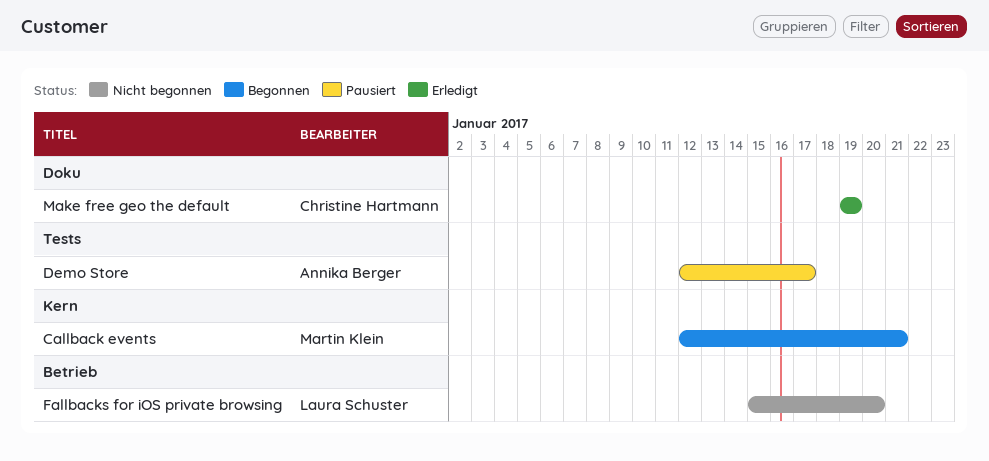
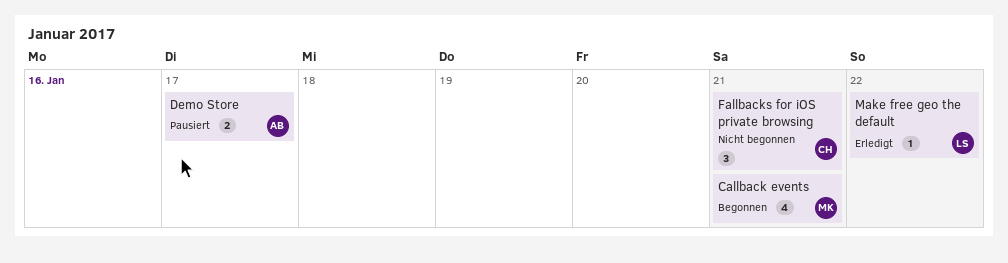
Fallbacks for iOS private browsing, owner: Laura Schuster -> Christine Hartmann
Fallbacks for iOS private browsing, due: Jan 20 -> Jan 21
Make free geo the default, owner: Christine Hartmann -> Laura Schuster
Make free geo the default, due: Jan 19 -> Jan 22

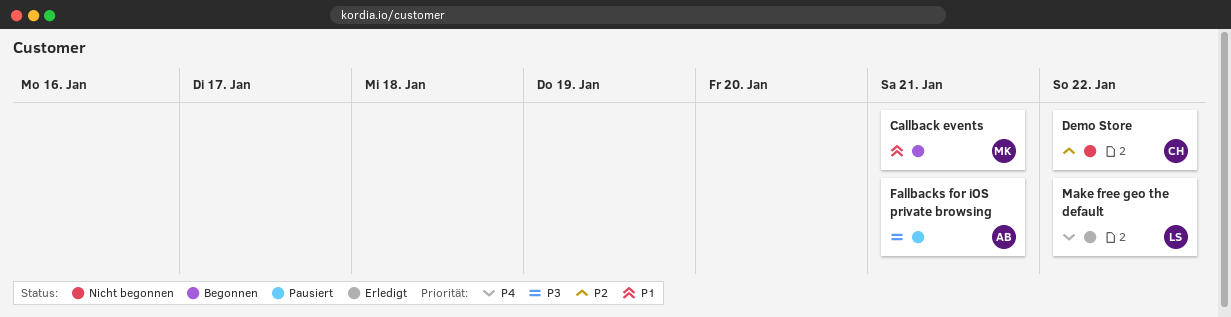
Demo Store, status: Pausiert -> Nicht begonnen
Demo Store, owner: AB -> CH
Demo Store, due: Jan 17 -> Jan 22
Fallbacks for iOS private browsing, status: Nicht begonnen -> Pausiert
Fallbacks for iOS private browsing, owner: CH -> AB

